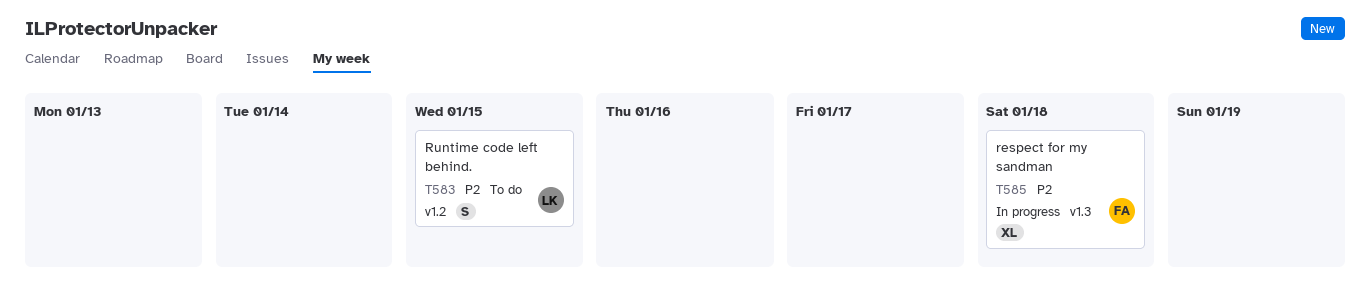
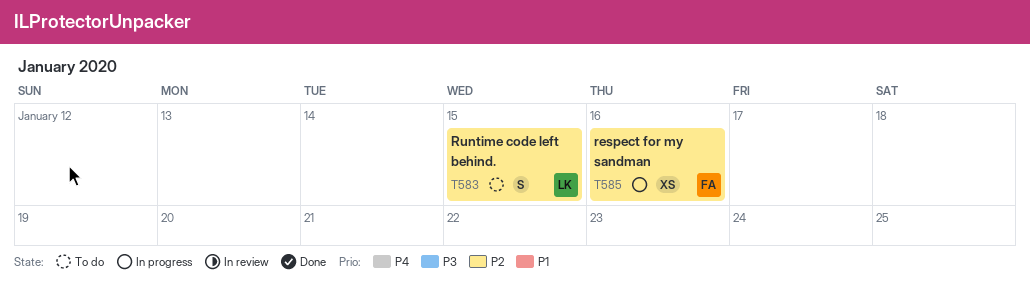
T585, estimate: XL -> XS
T585, due: Jan 18 -> Jan 16

